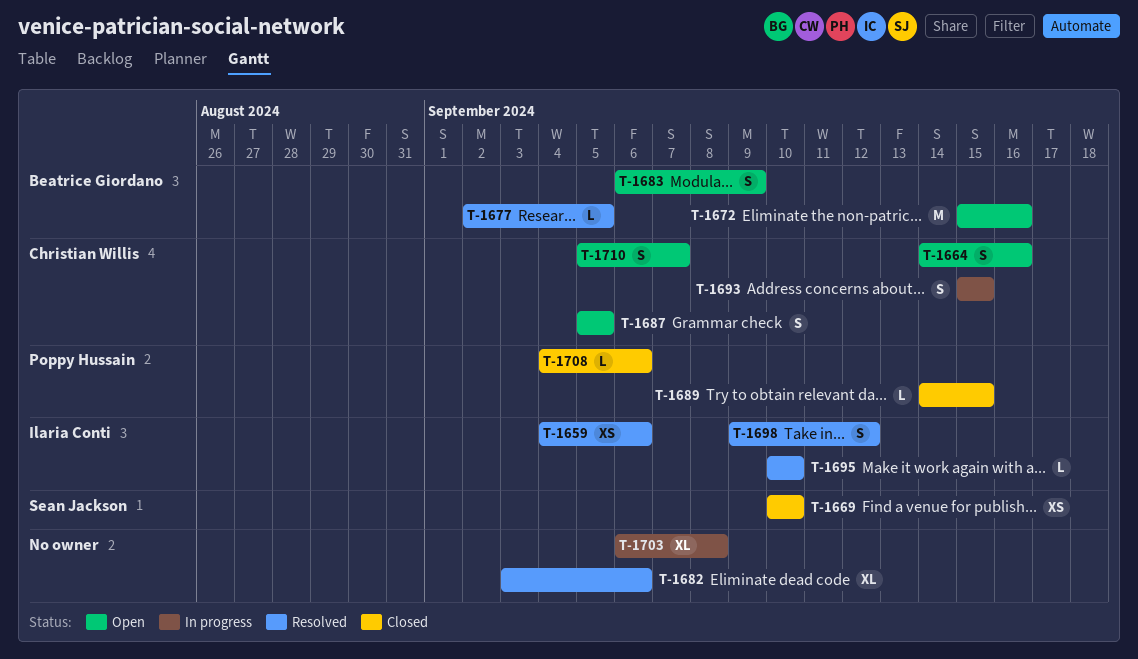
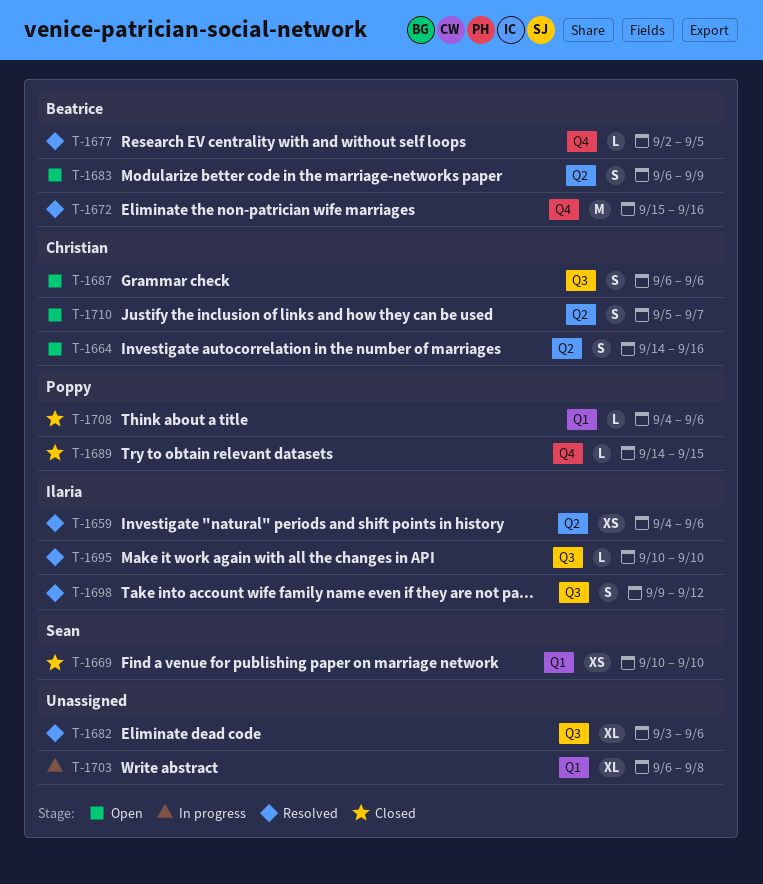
T-1672, status: Open -> Resolved
T-1687, start: Sep 5 -> Sep 6
T-1687, due: Sep 5 -> Sep 6
T-1693: present -> none

